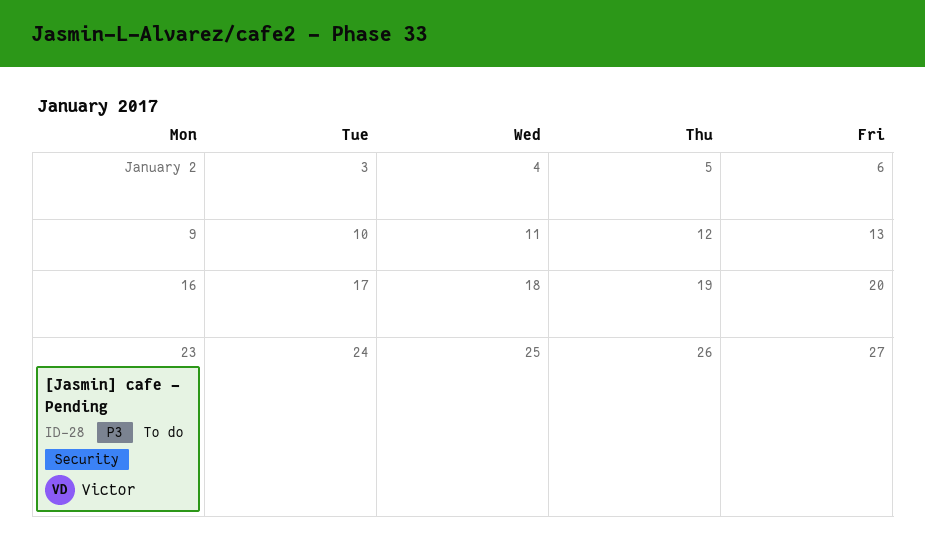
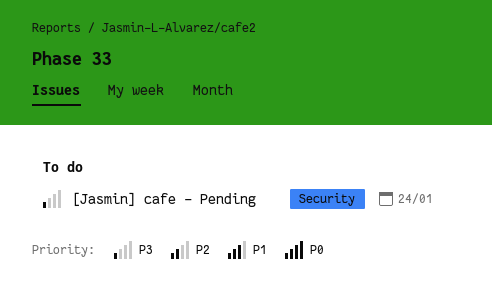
[Jasmin] cafe - Pending, due: Jan 23 -> Jan 24

